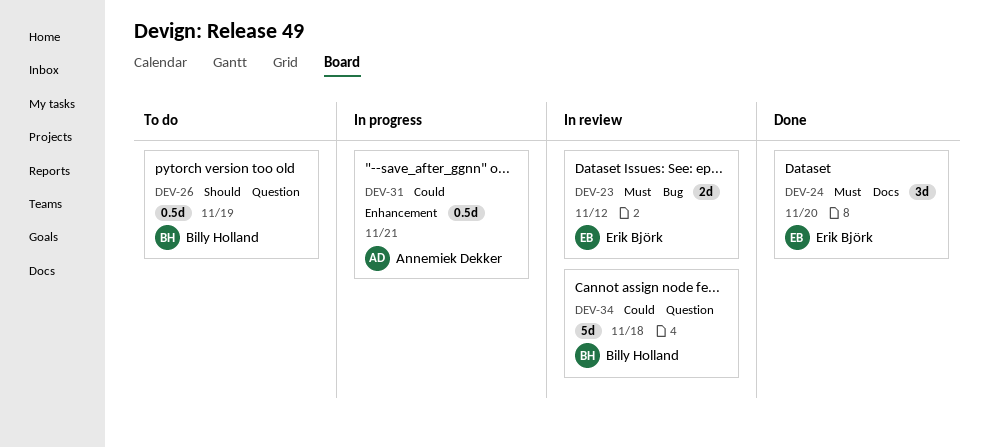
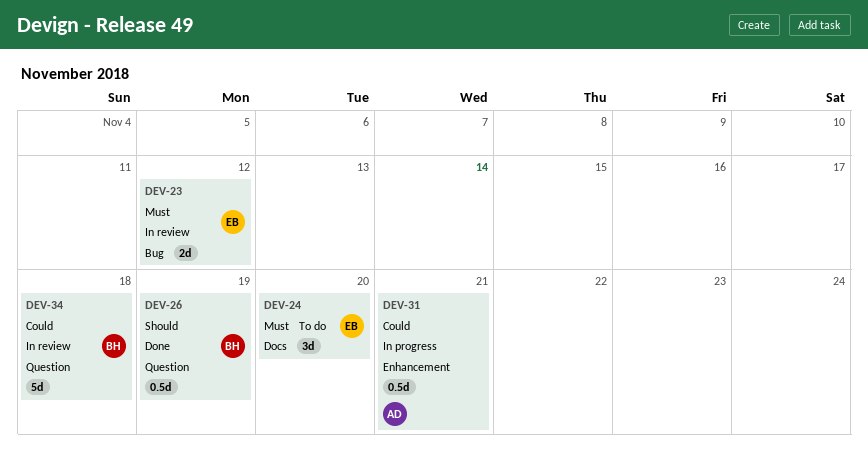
DEV-24, status: Done -> To do
DEV-26, status: To do -> Done

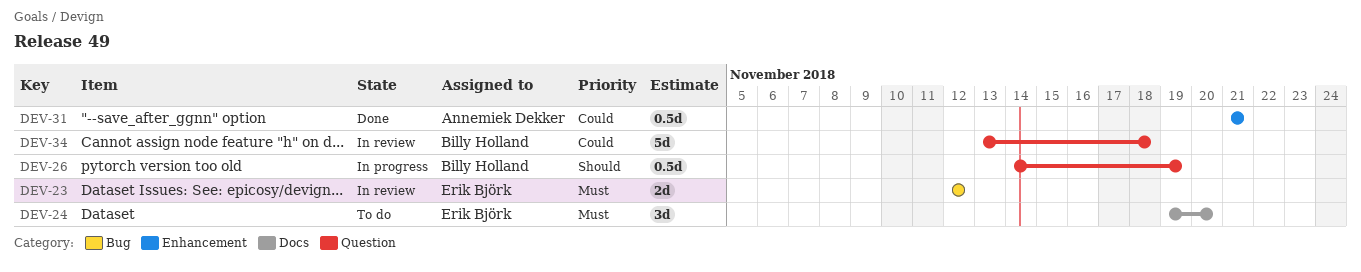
DEV-26, status: Done -> In progress
DEV-31, status: In progress -> Done

